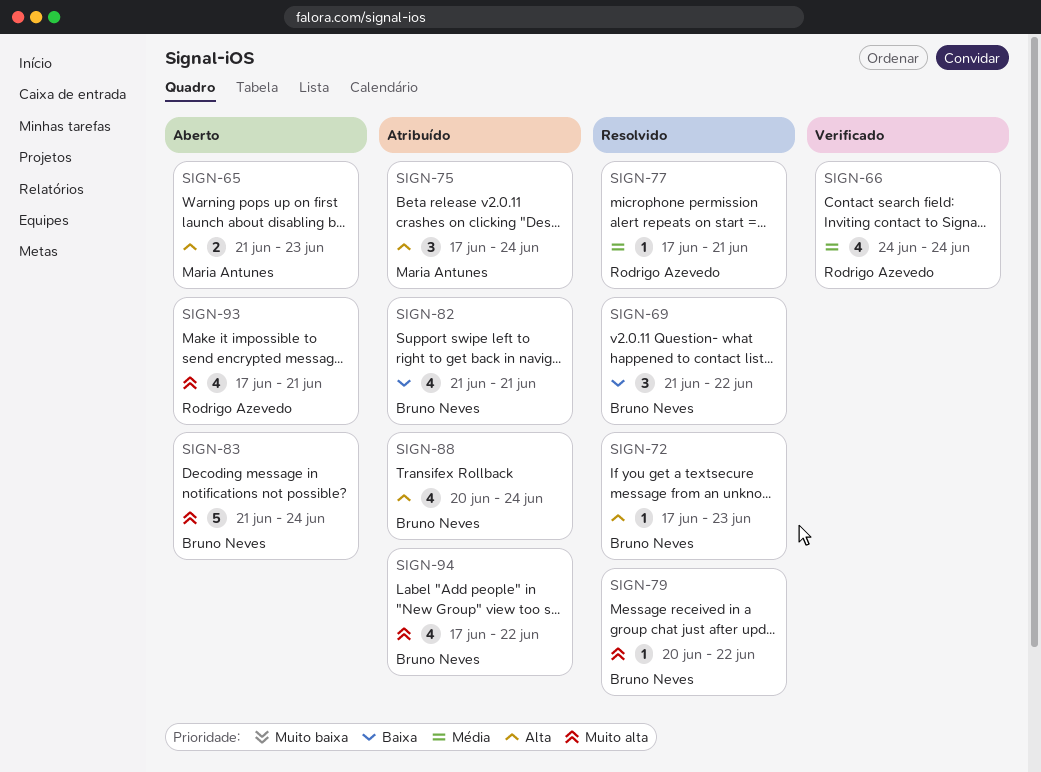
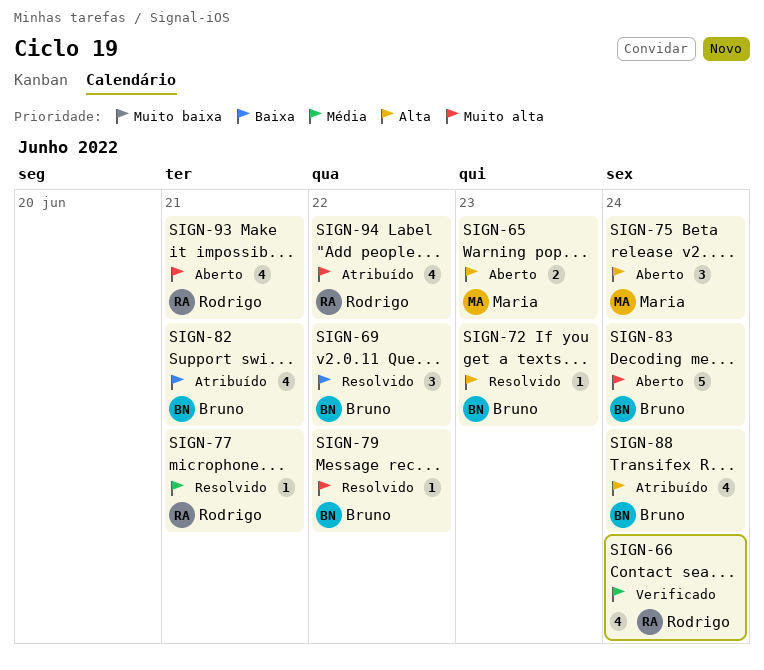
SIGN-75, status: Atribuído -> Aberto
SIGN-94, owner: Bruno Neves -> Rodrigo Azevedo

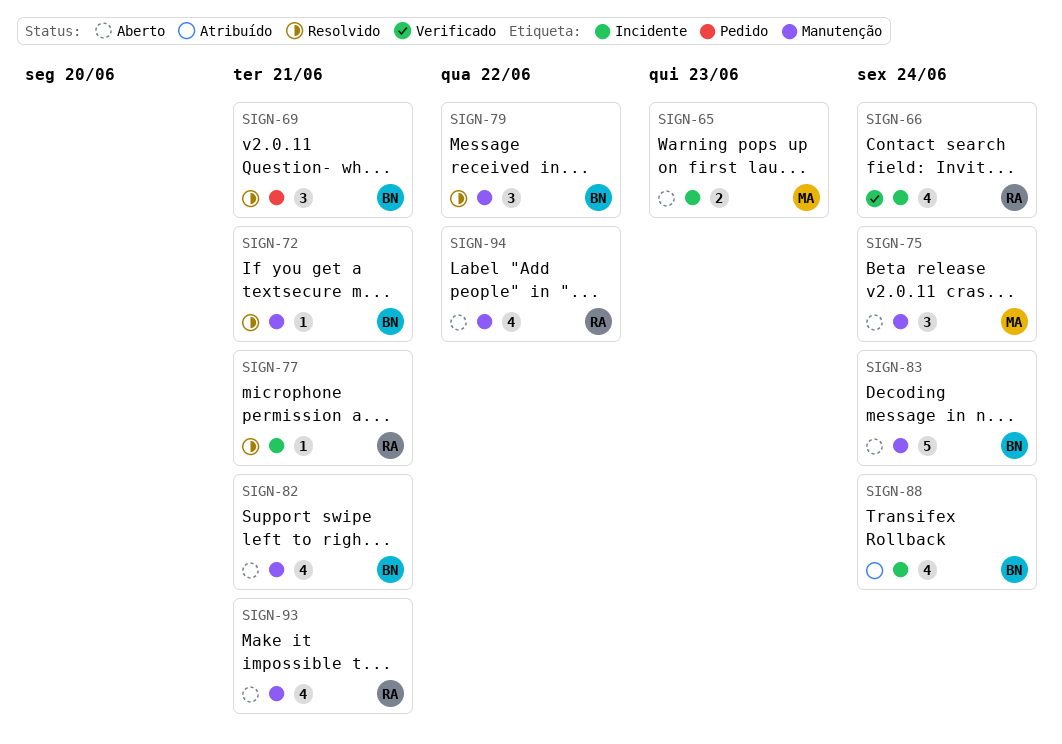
SIGN-69, due: Jun 22 -> Jun 21
SIGN-72, due: Jun 23 -> Jun 21
SIGN-79, estimate: 1 -> 3
SIGN-82, status: Atribuído -> Aberto
SIGN-94, status: Atribuído -> Aberto

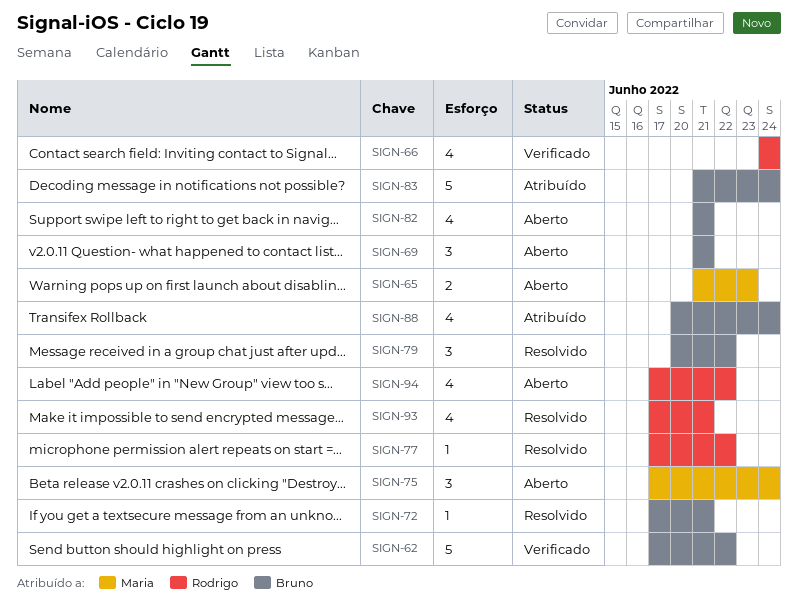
SIGN-62: none -> present
SIGN-69, status: Resolvido -> Aberto
SIGN-77, due: Jun 21 -> Jun 22
SIGN-83, status: Aberto -> Atribuído
SIGN-93, status: Aberto -> Resolvido

